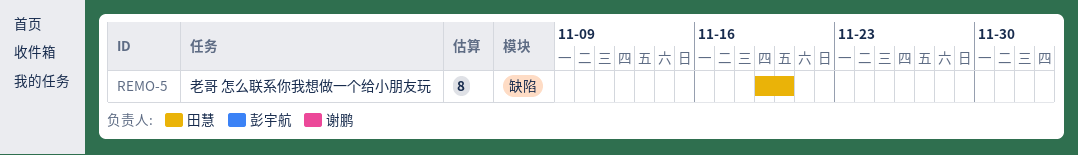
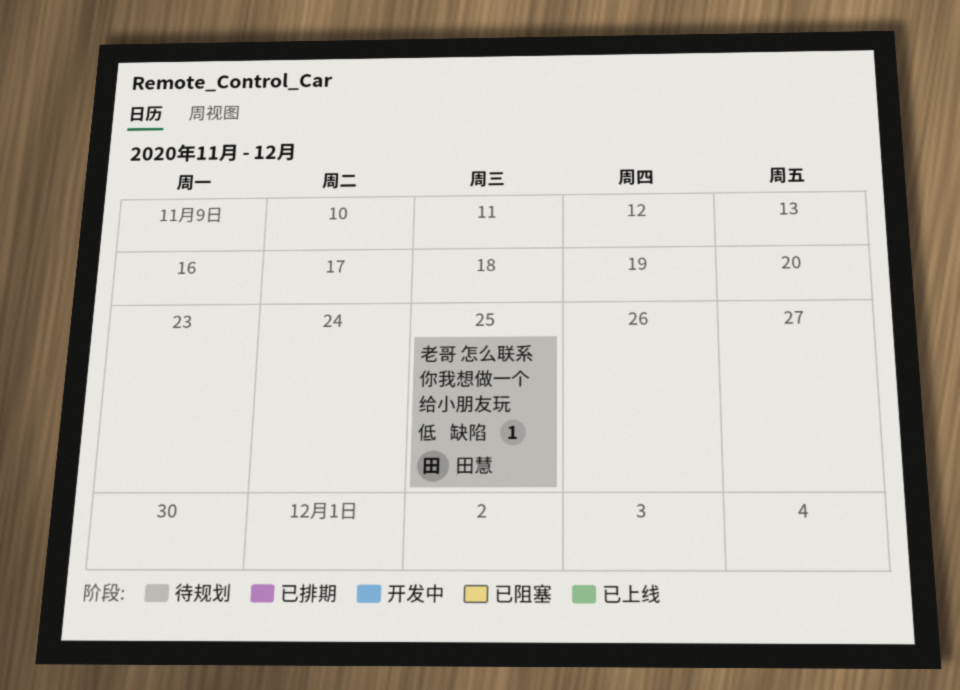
老哥 怎么联系你我想做一个给小朋友玩, estimate: 8 -> 1
老哥 怎么联系你我想做一个给小朋友玩, due: Nov 20 -> Nov 25

